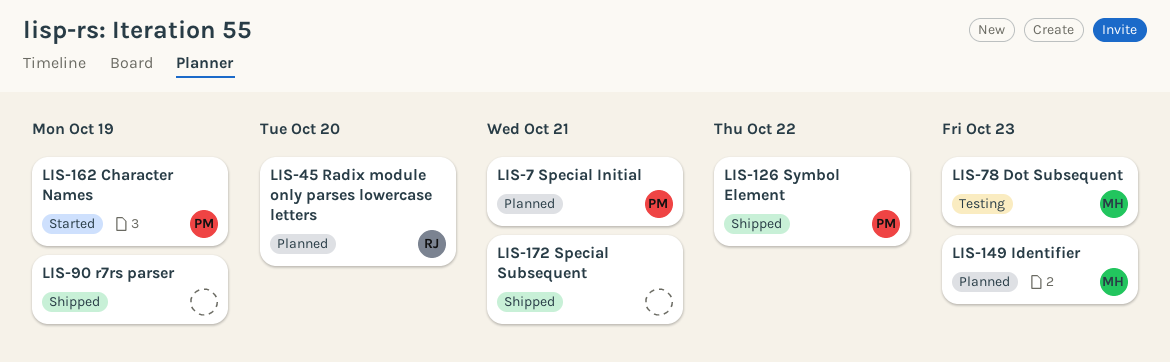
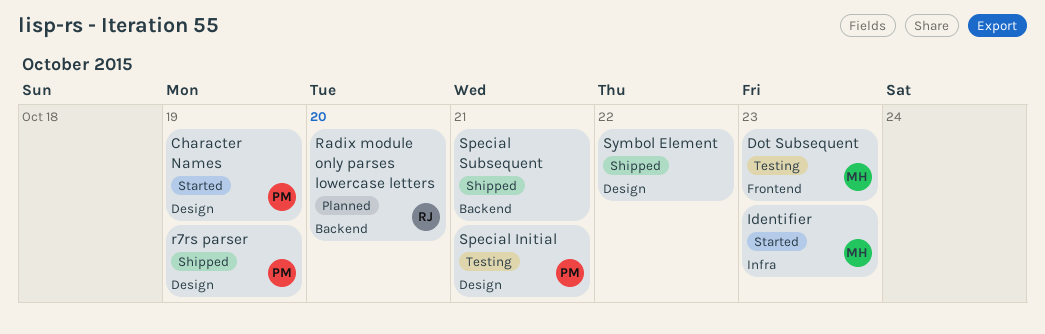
Identifier, status: Planned -> Started
r7rs parser, owner: none -> PM
Special Initial, status: Planned -> Testing
Symbol Element, owner: PM -> none

